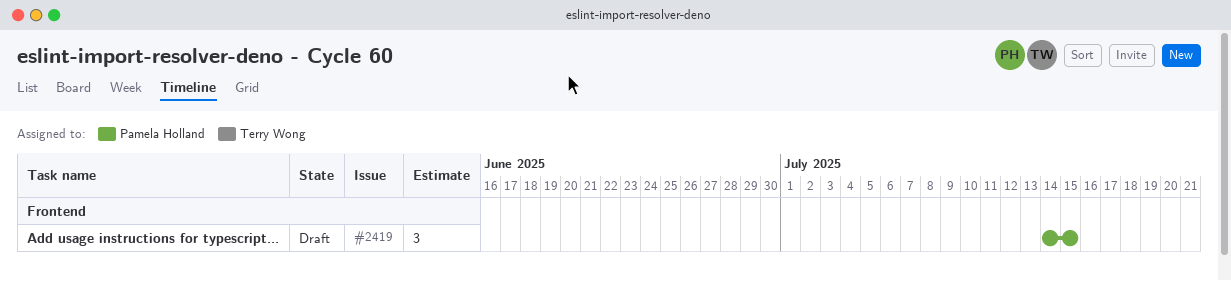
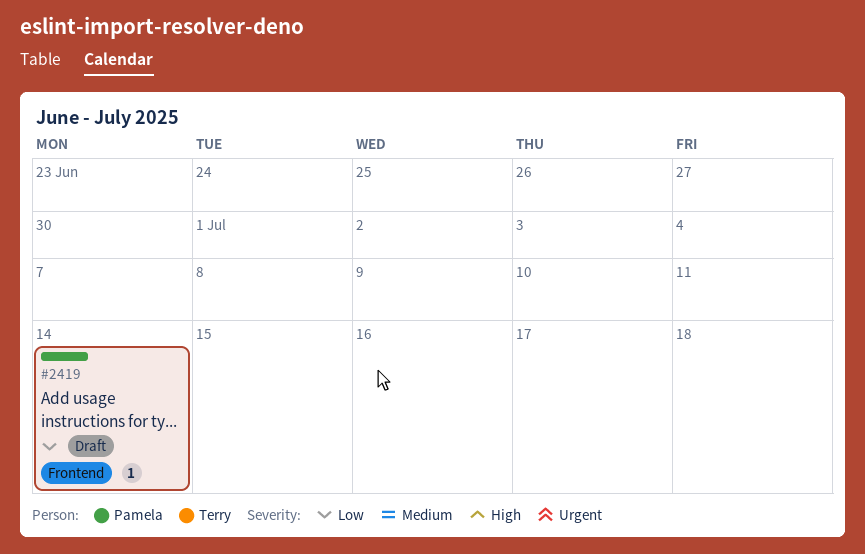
#2419, estimate: 3 -> 1
#2419, due: Jul 15 -> Jul 14

